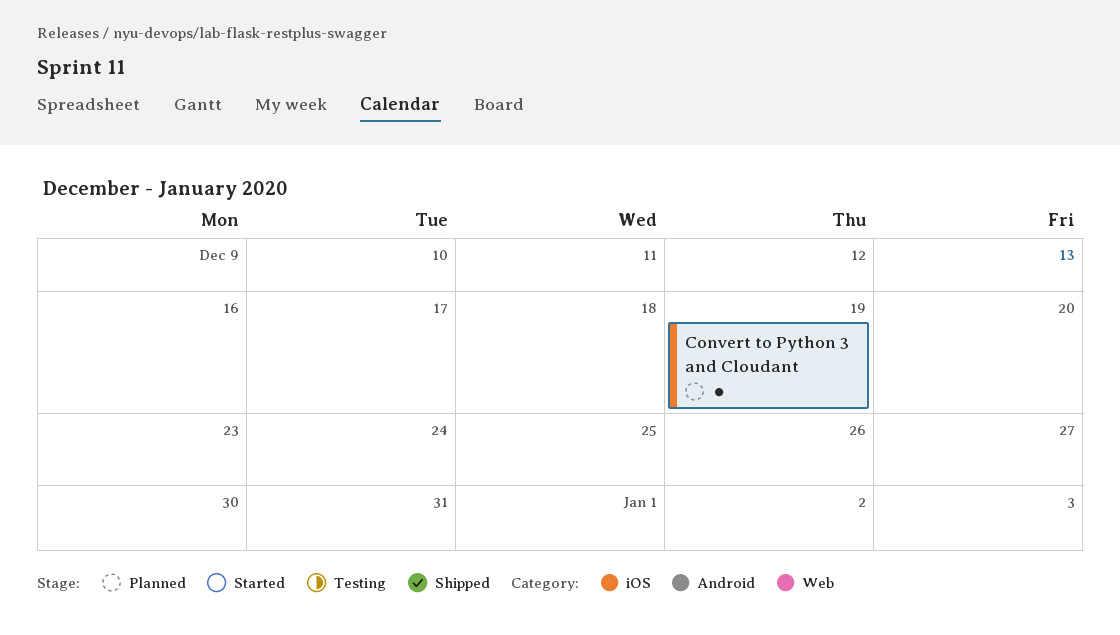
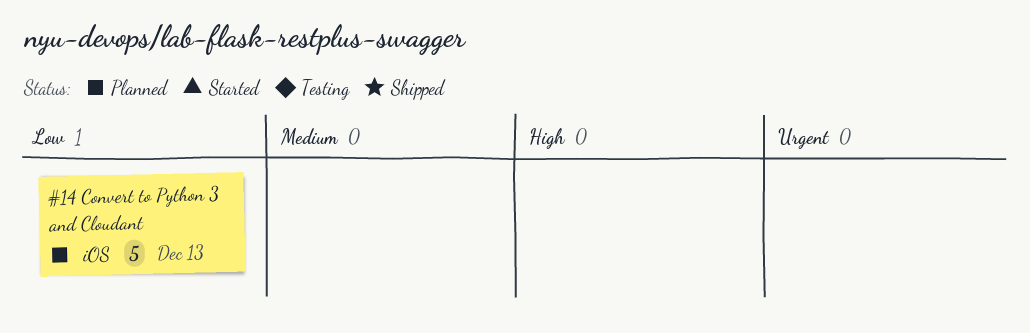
Convert to Python 3 and Cloudant, estimate: 1 -> 5
Convert to Python 3 and Cloudant, due: Dec 19 -> Dec 13

